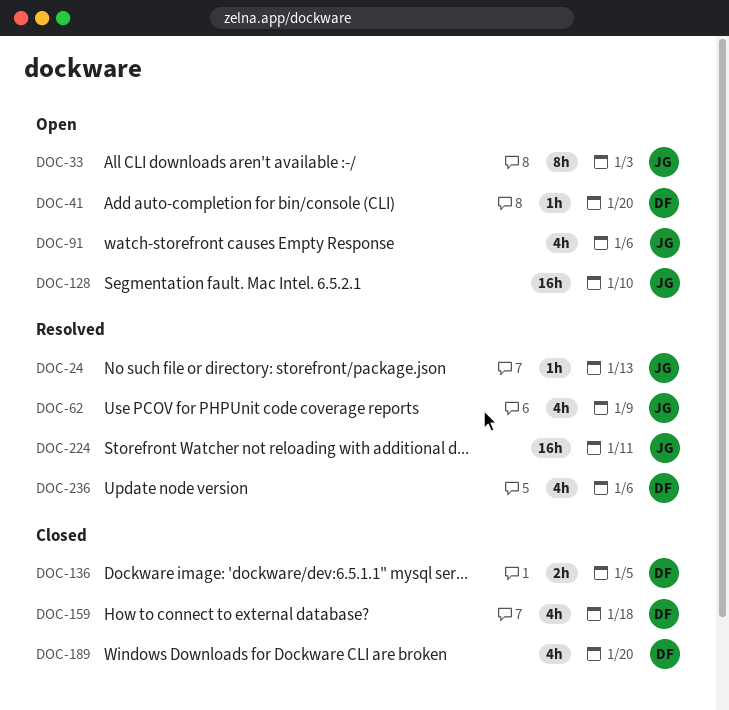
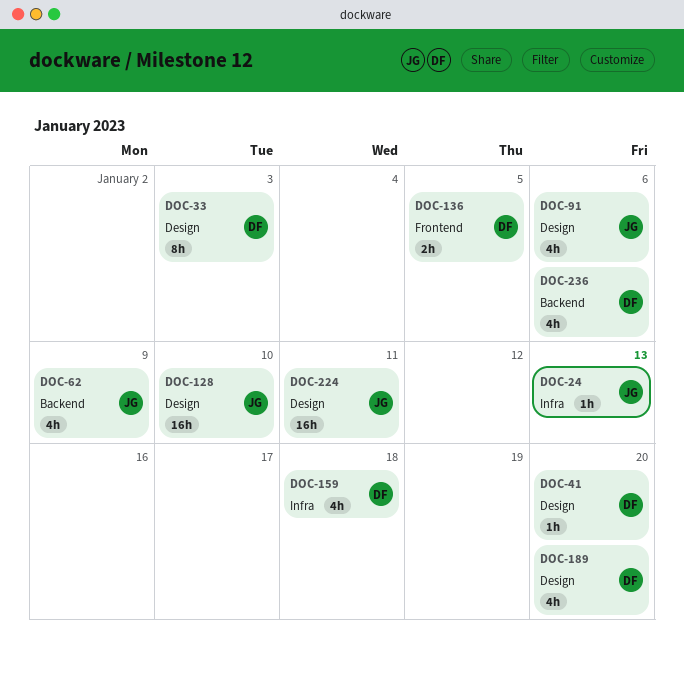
DOC-33, owner: JG -> DF

